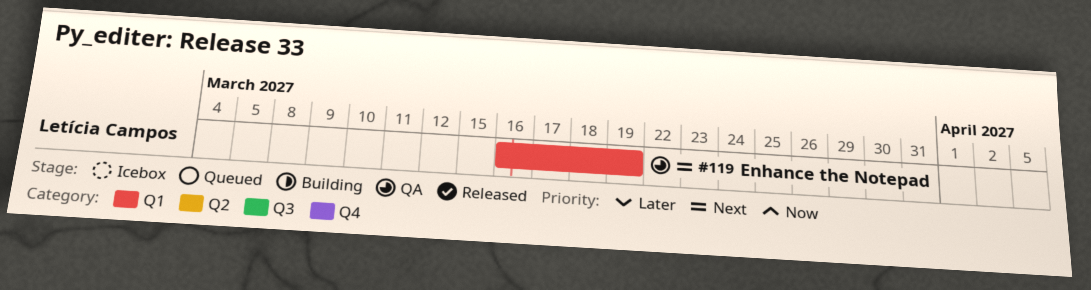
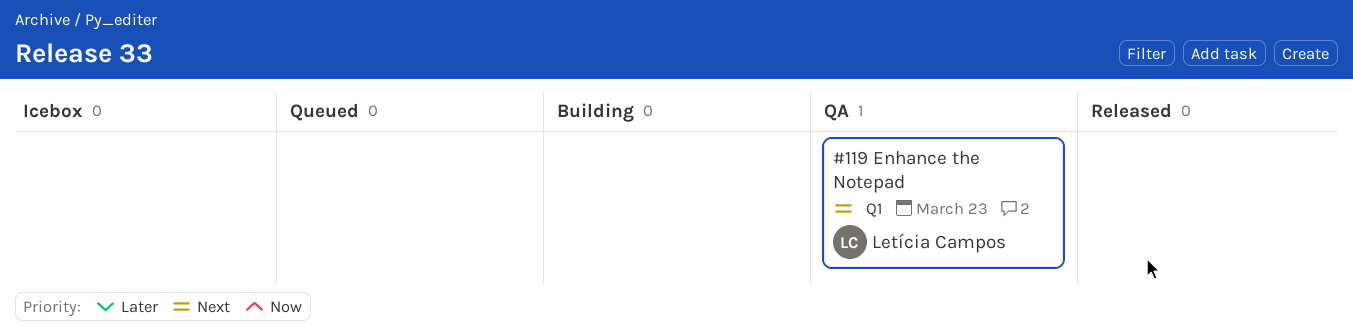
#119, due: Mar 19 -> Mar 23

